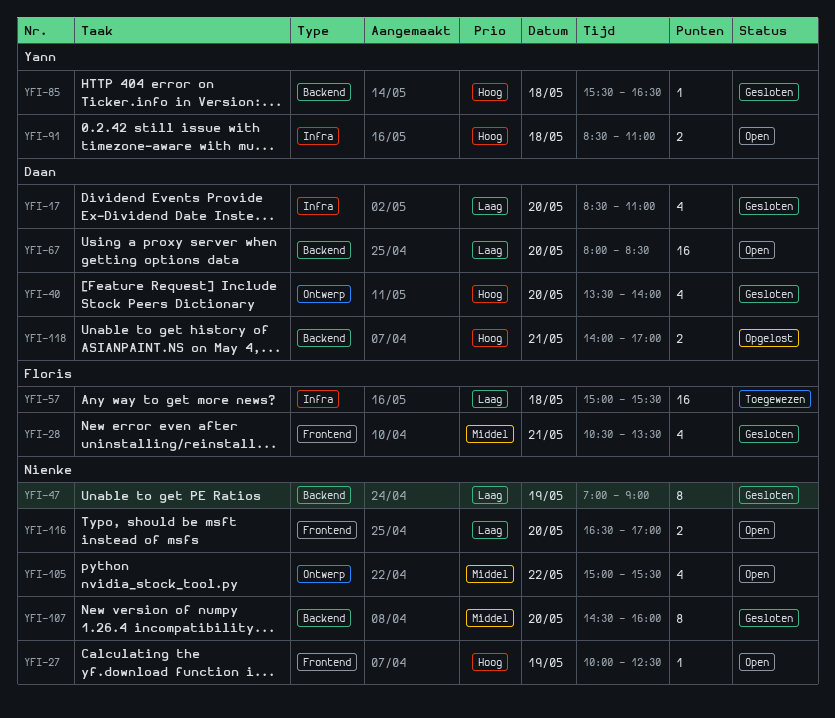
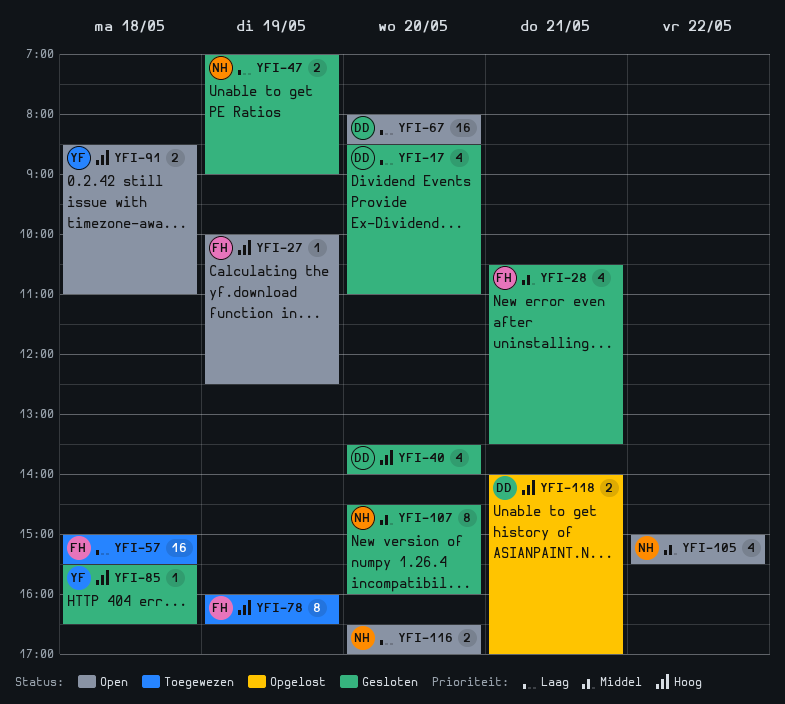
YFI-27, owner: Nienke -> Floris
YFI-47, estimate: 8 -> 2
YFI-78: none -> present

